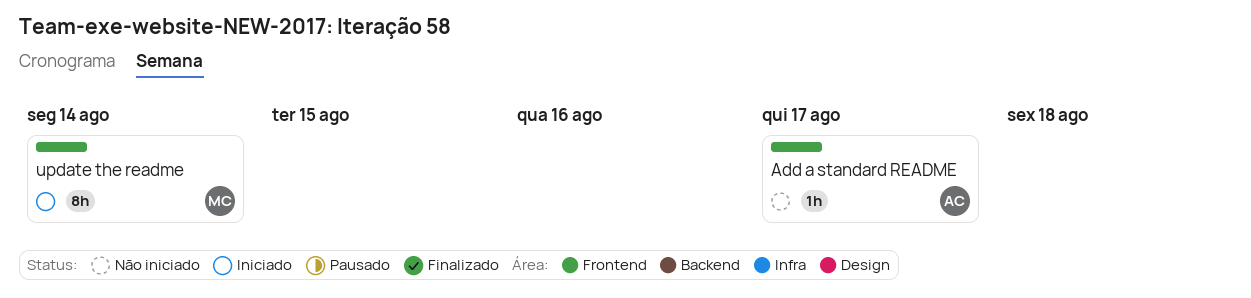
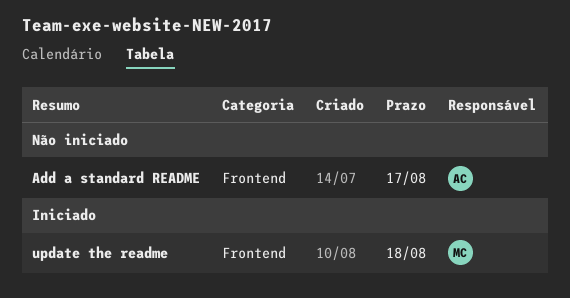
update the readme, due: Aug 14 -> Aug 18

